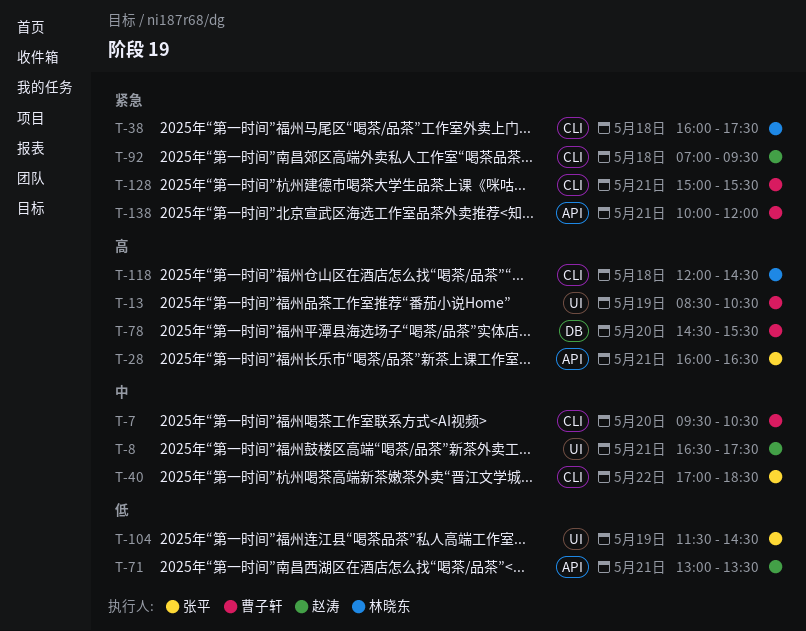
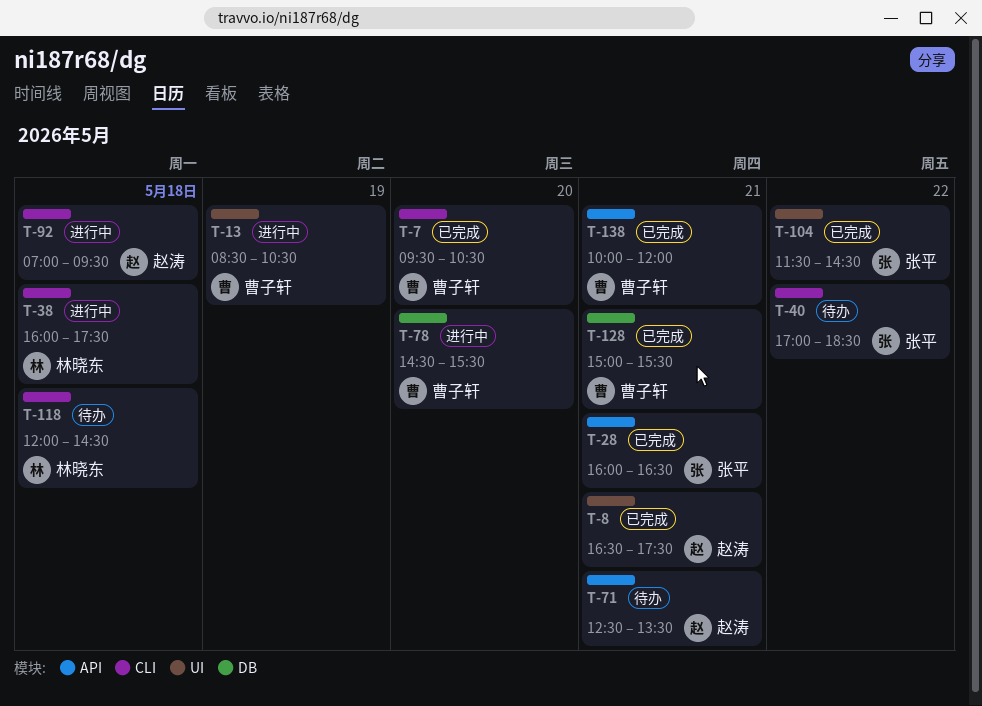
T-71, begins: 13:00 -> 12:30
T-104, day: May 19 -> May 22
T-128, label: CLI -> DB

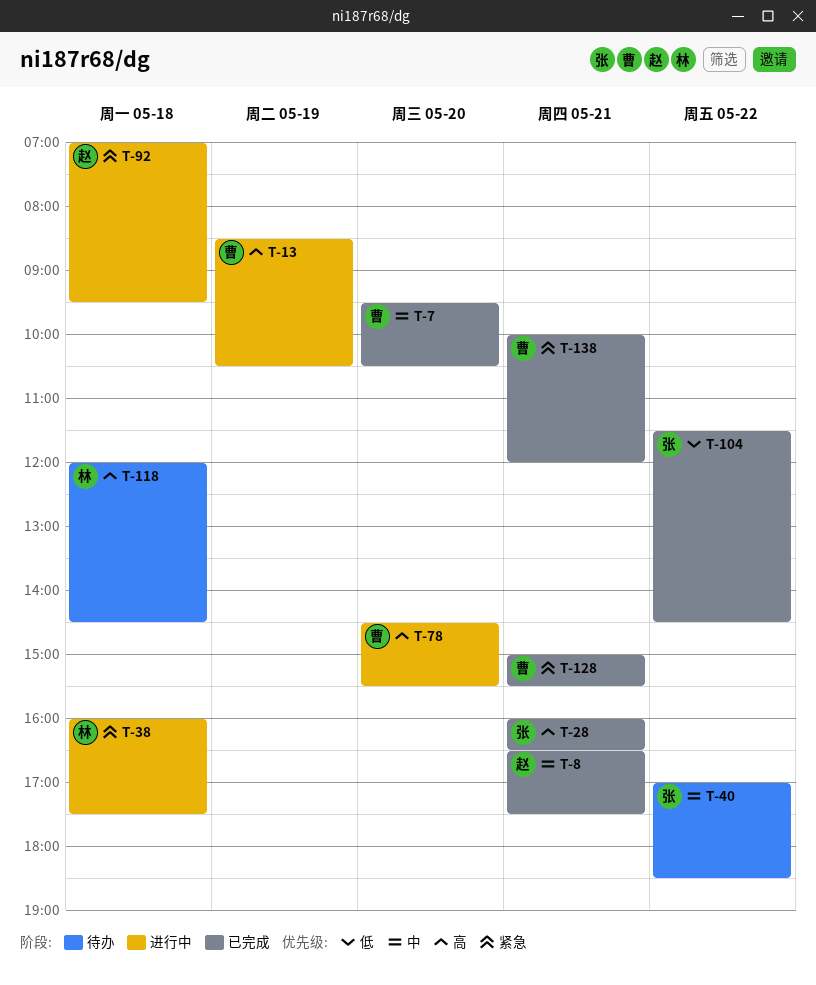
T-71: present -> none

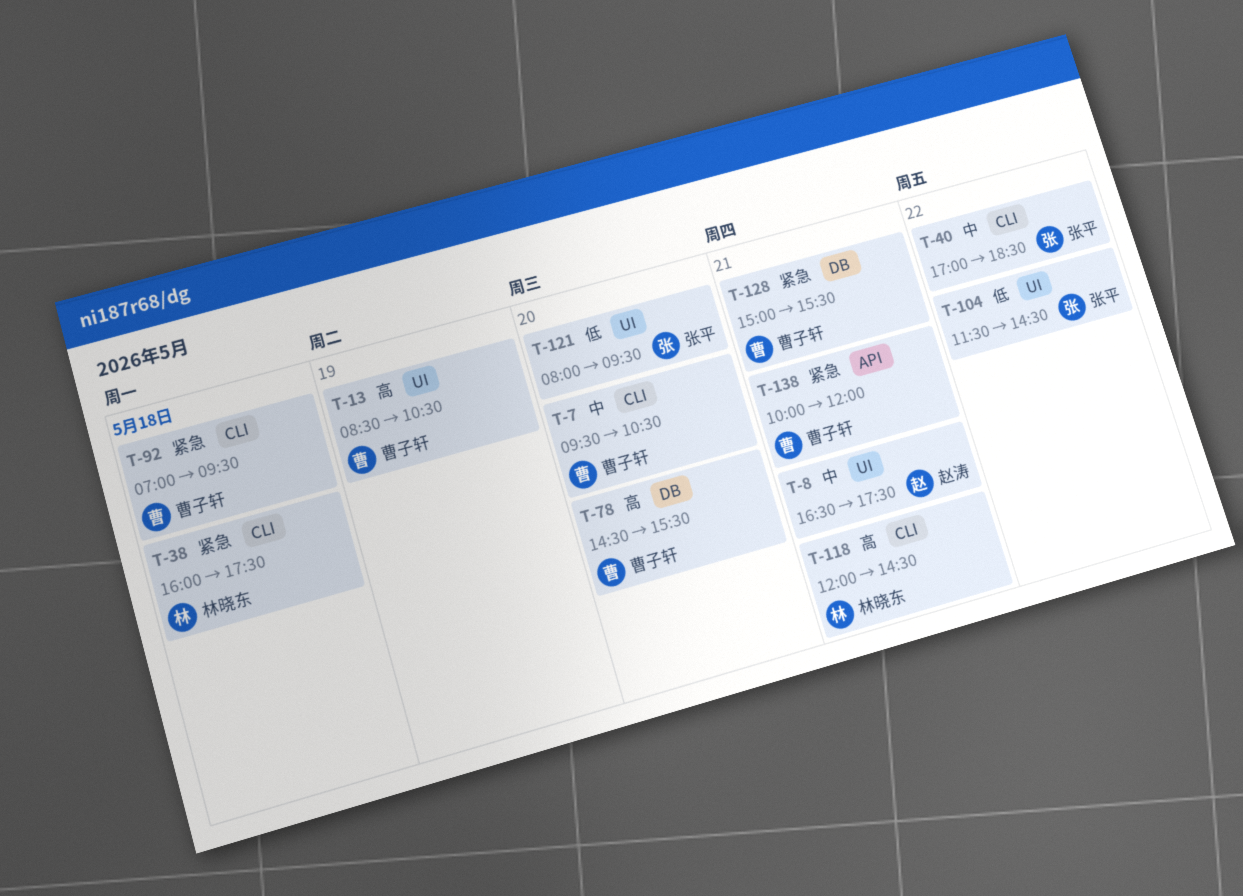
T-28: present -> none
T-92, owner: 赵涛 -> 曹子轩
T-118, day: May 18 -> May 21
T-121: none -> present

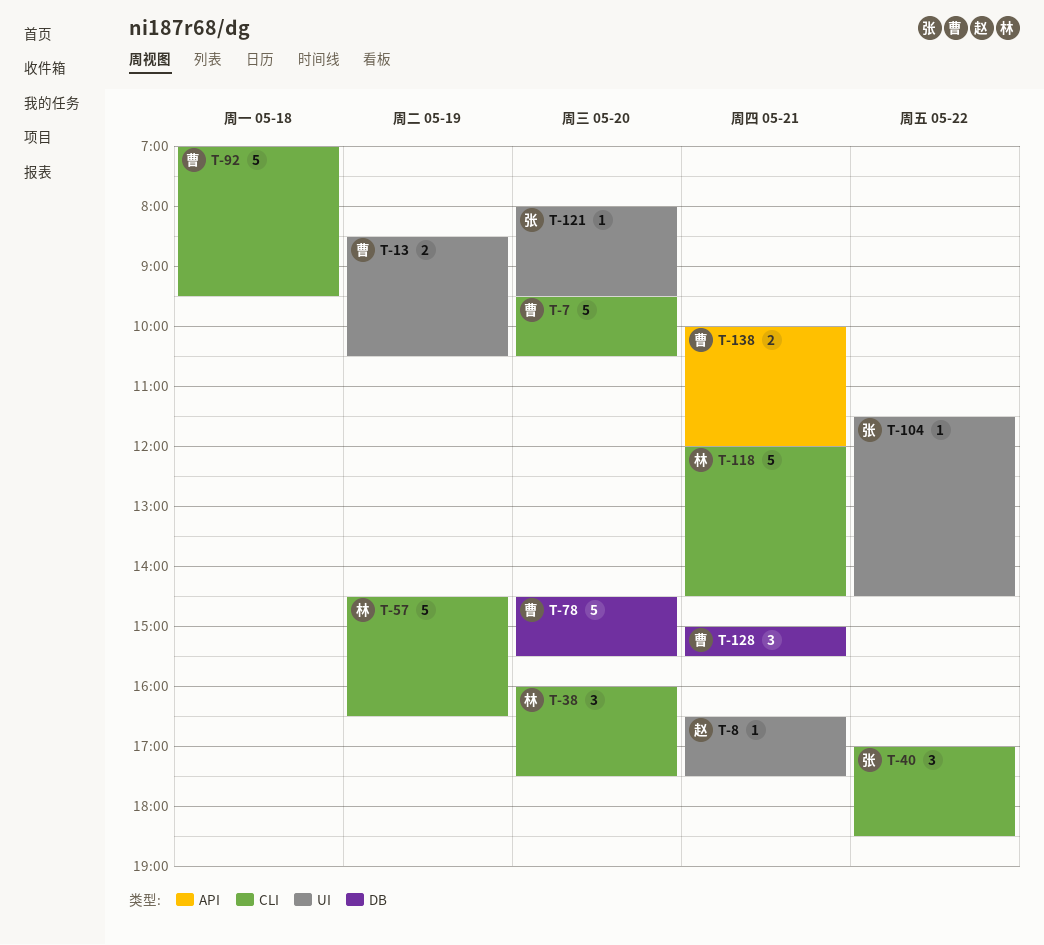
T-38, day: May 18 -> May 20
T-57: none -> present

